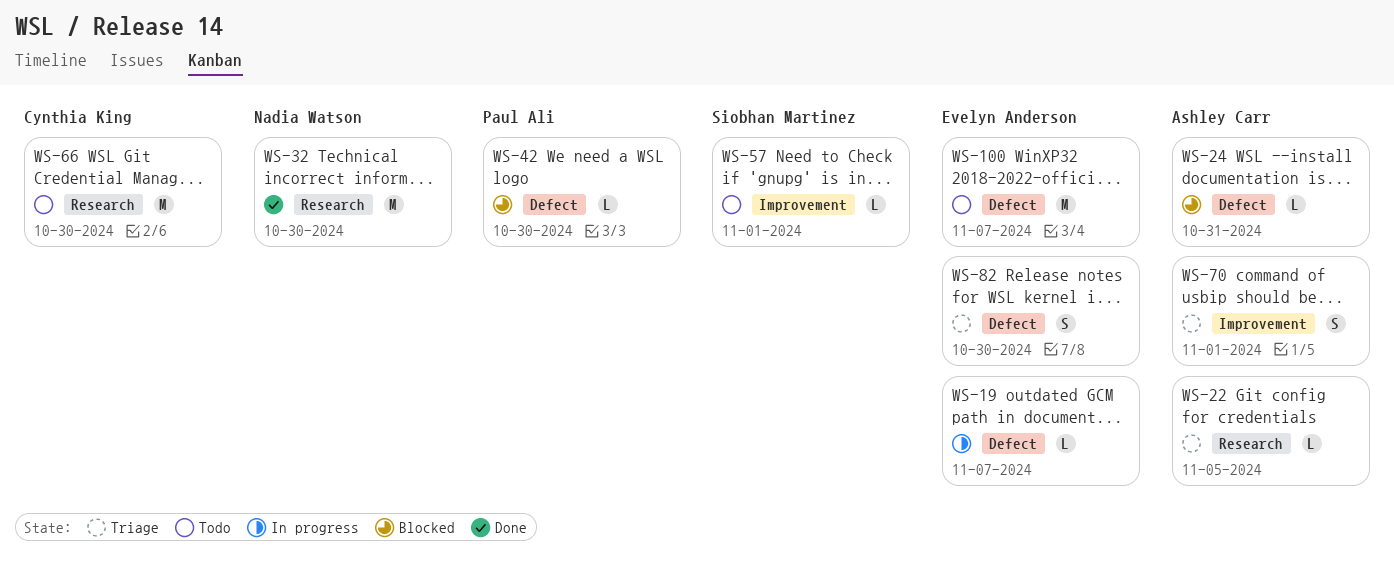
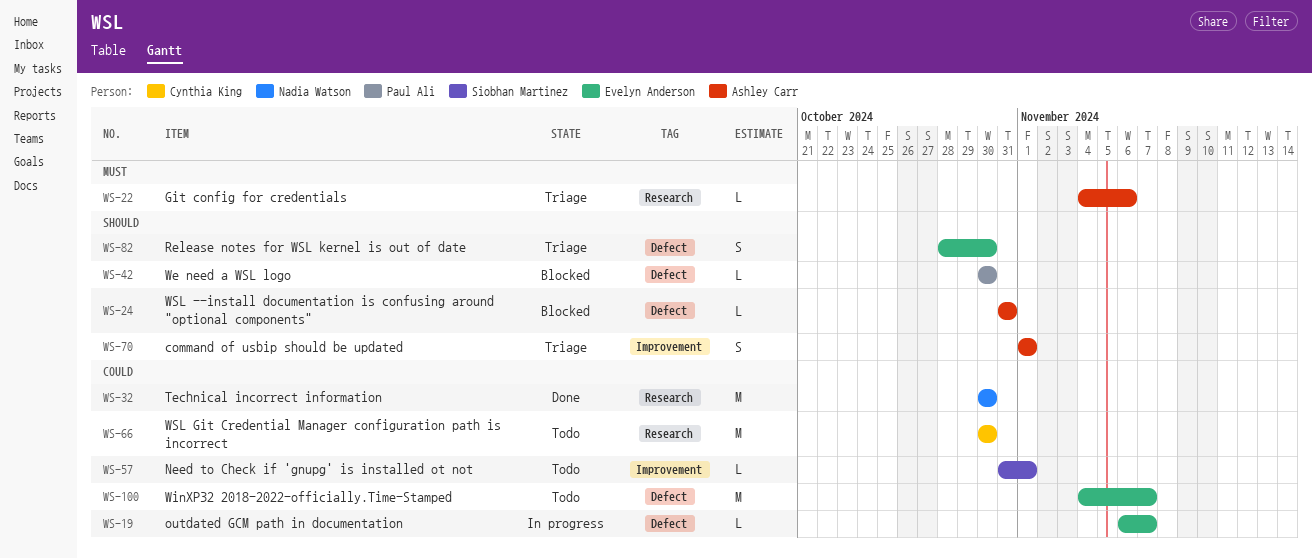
WS-22, due: Nov 5 -> Nov 6

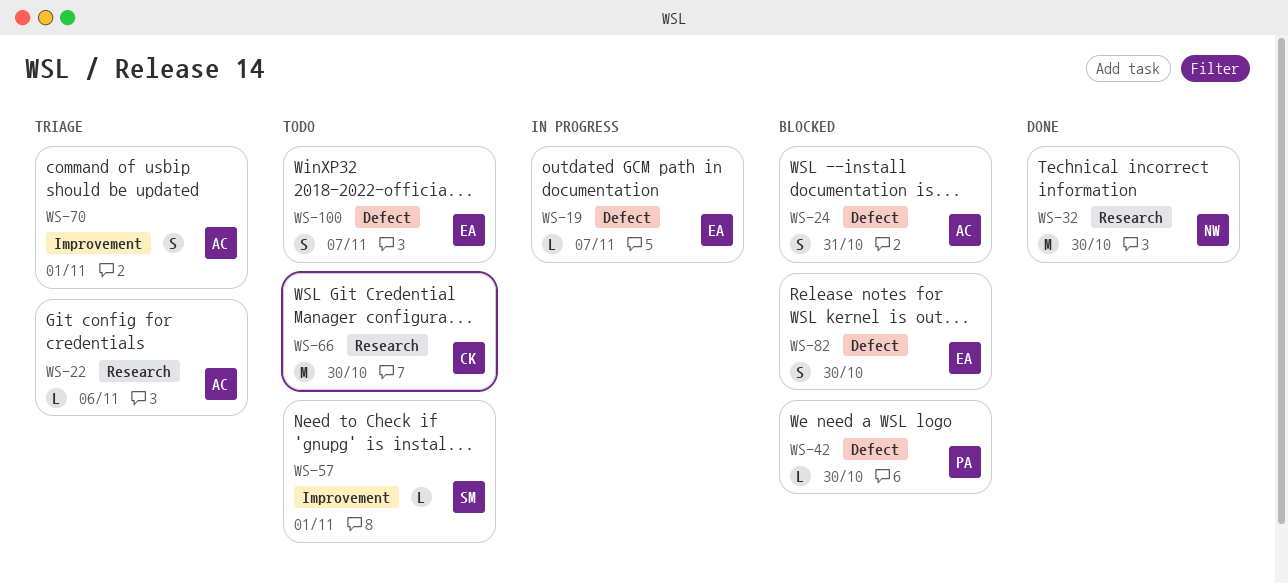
WS-24, estimate: L -> S
WS-82, status: Triage -> Blocked
WS-100, estimate: M -> S

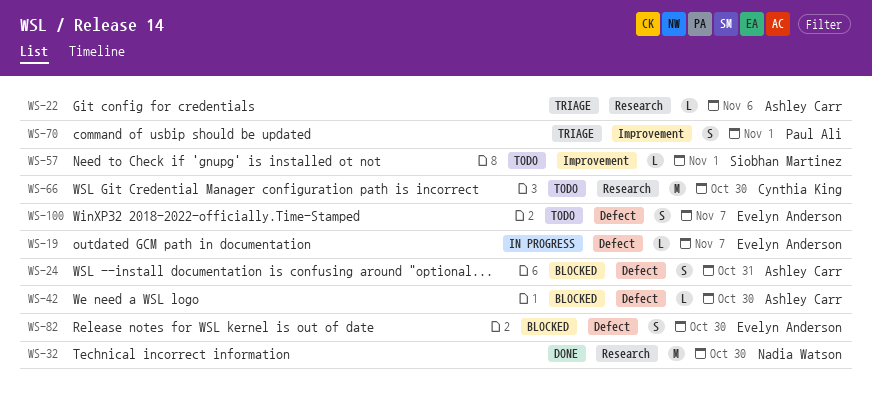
WS-42, owner: Paul Ali -> Ashley Carr
WS-70, owner: Ashley Carr -> Paul Ali

